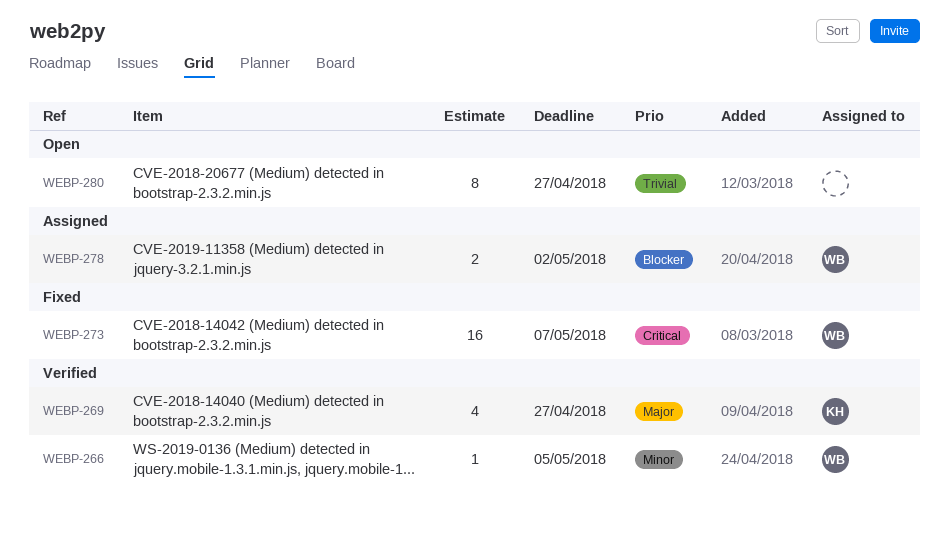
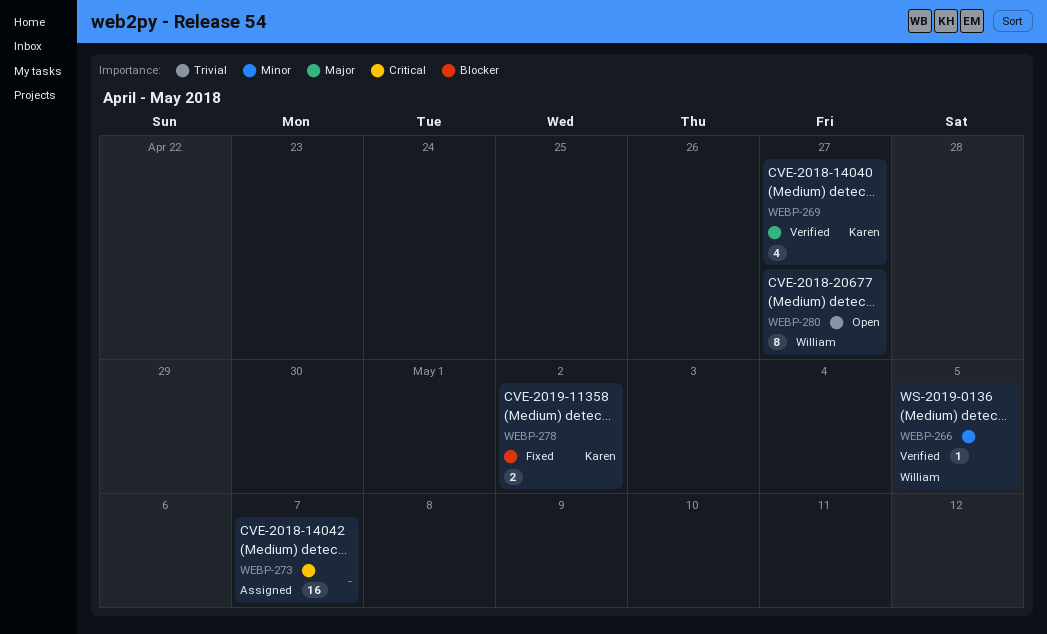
WEBP-273, status: Fixed -> Assigned
WEBP-273, owner: William -> none
WEBP-278, status: Assigned -> Fixed
WEBP-278, owner: William -> Karen
WEBP-280, owner: none -> William

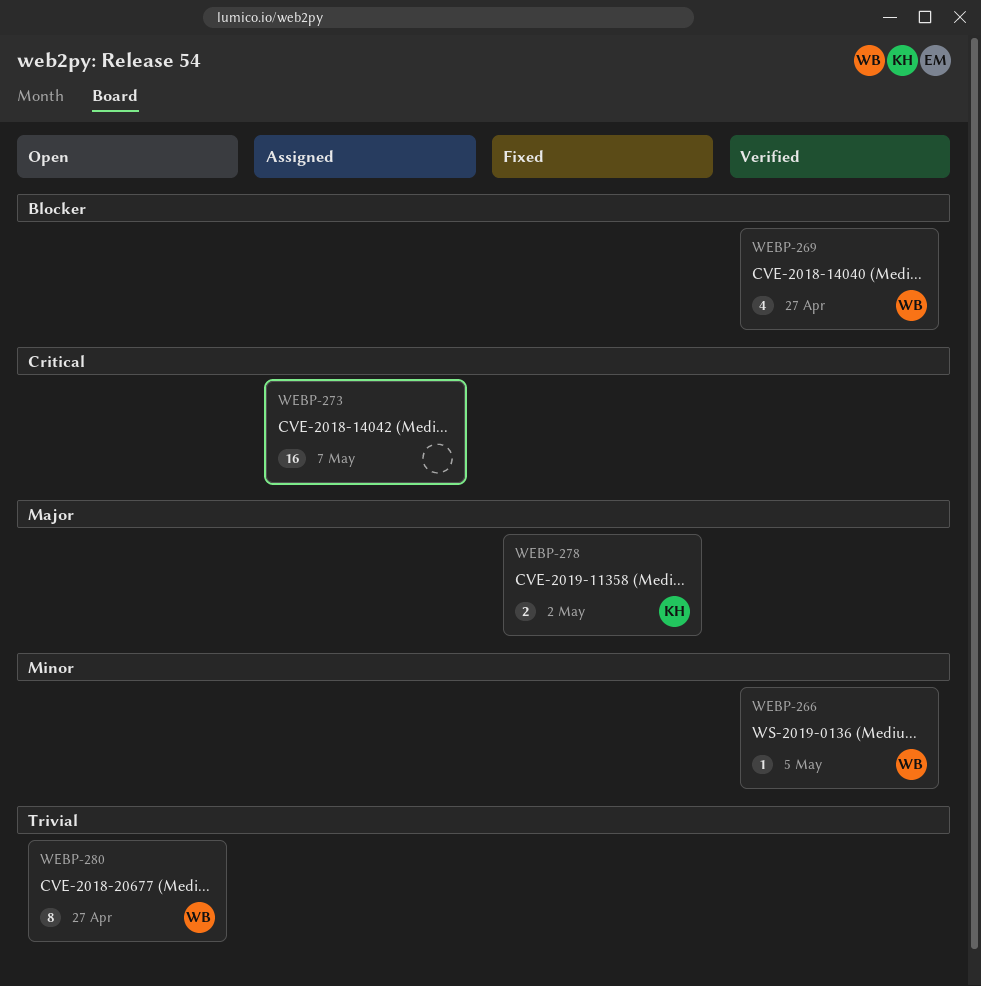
WEBP-269, owner: Karen -> William
WEBP-269, priority: Major -> Blocker
WEBP-278, priority: Blocker -> Major

